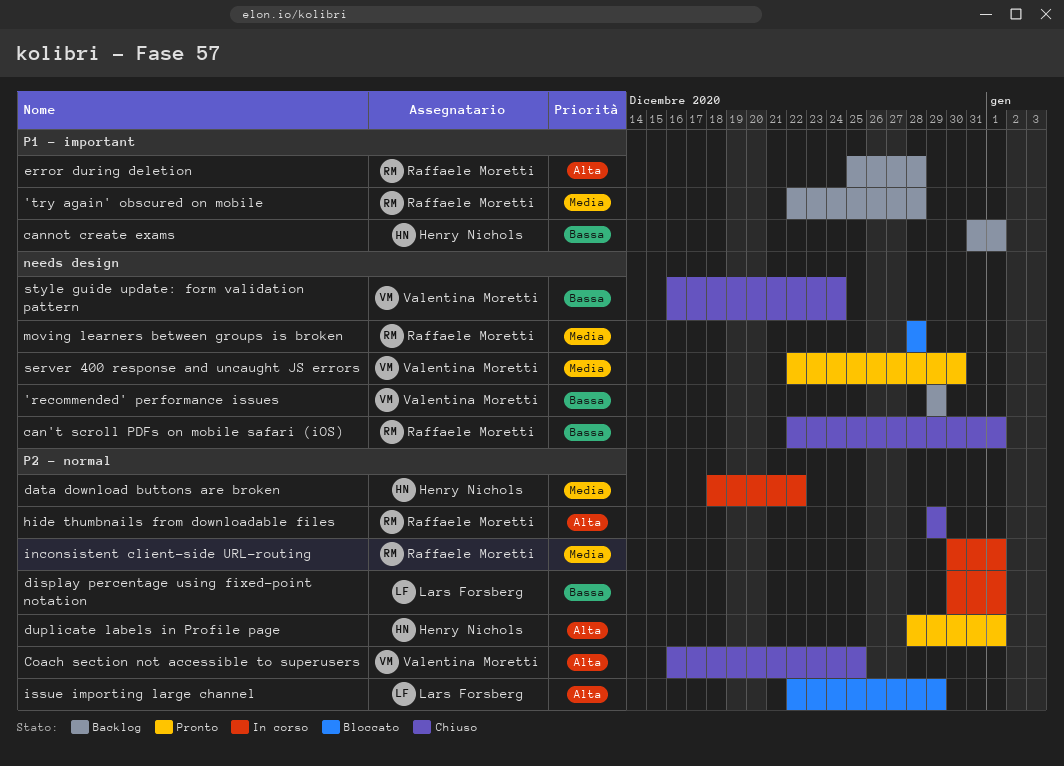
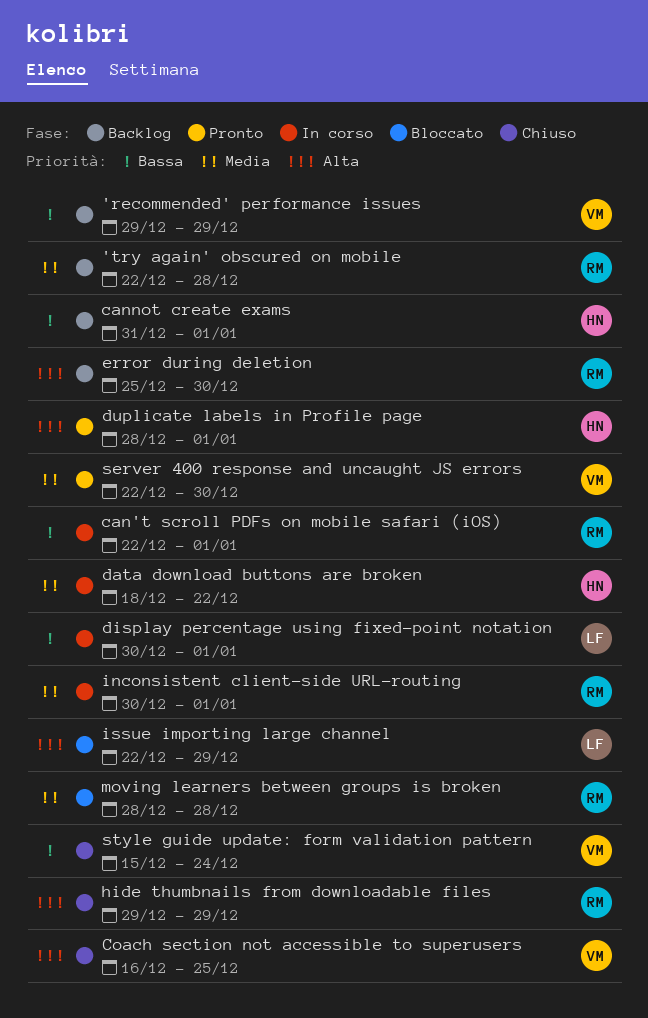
can't scroll PDFs on mobile safari (iOS), status: Chiuso -> In corso
error during deletion, due: Dec 28 -> Dec 30
style guide update: form validation pattern, start: Dec 16 -> Dec 15

